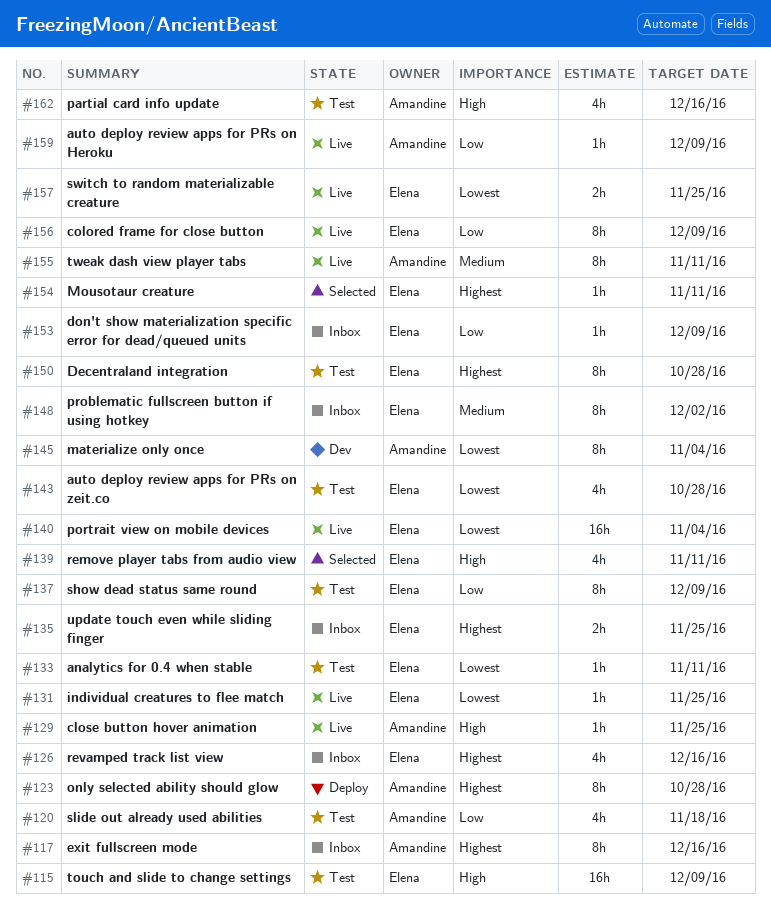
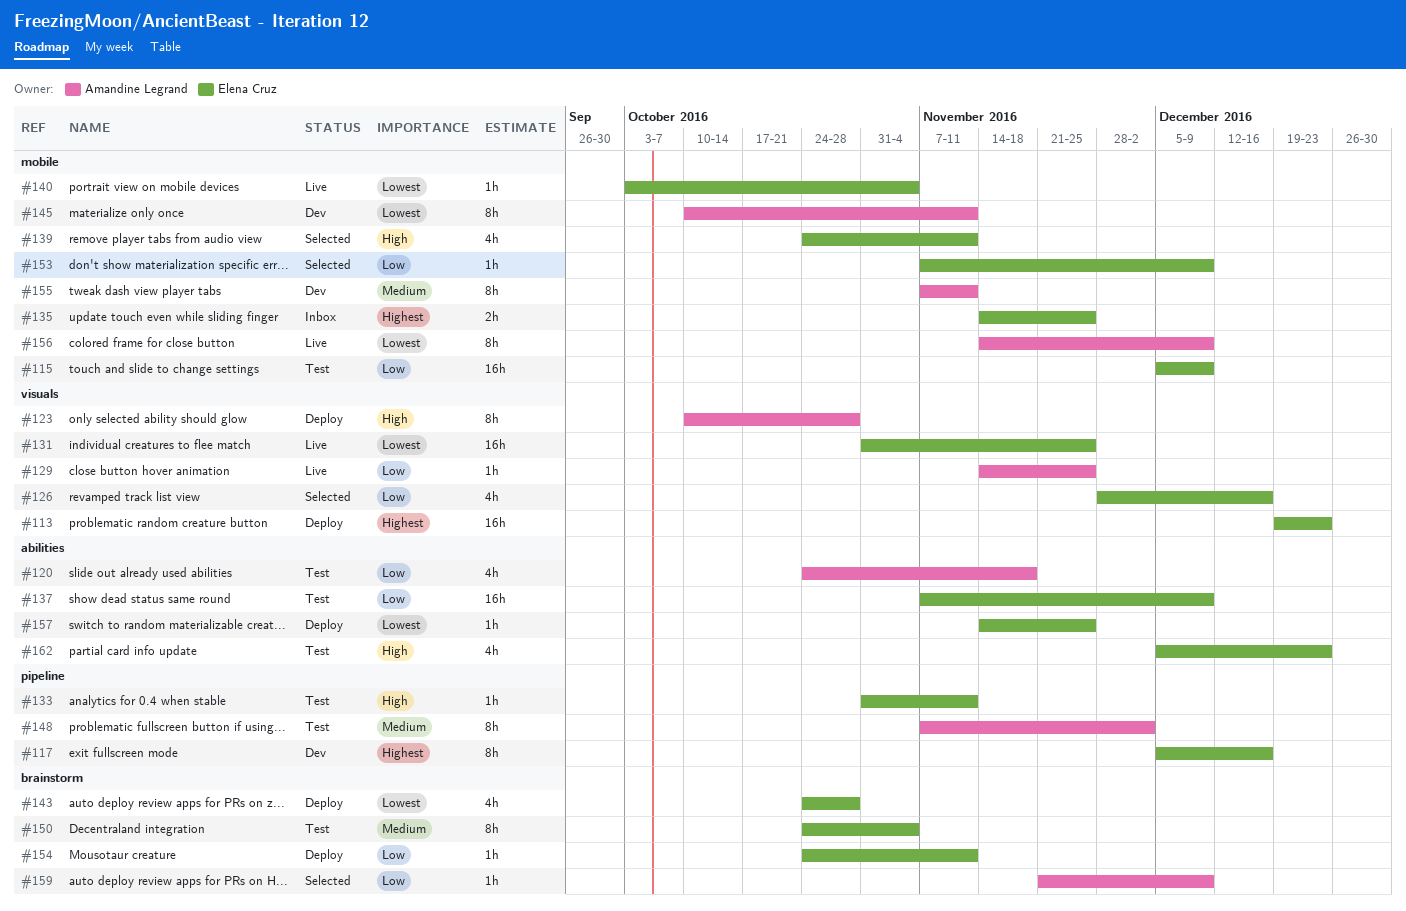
#113: none -> present
#115, priority: High -> Low
#117, status: Inbox -> Dev
#117, owner: Amandine Legrand -> Elena Cruz
#123, priority: Highest -> High
#126, status: Inbox -> Selected
#126, priority: Highest -> Low
#129, priority: High -> Low
#131, estimate: 1h -> 16h
#133, priority: Lowest -> High
#137, estimate: 8h -> 16h
#140, estimate: 16h -> 1h
#143, status: Test -> Deploy
#145, due: Nov 4 -> Nov 11
#148, status: Inbox -> Test
#148, owner: Elena Cruz -> Amandine Legrand
#150, priority: Highest -> Medium
#150, due: Oct 28 -> Nov 4
#153, status: Inbox -> Selected
#154, status: Selected -> Deploy
#154, priority: Highest -> Low
#155, status: Live -> Dev
#156, owner: Elena Cruz -> Amandine Legrand
#156, priority: Low -> Lowest
#157, status: Live -> Deploy
#157, estimate: 2h -> 1h
#159, status: Live -> Selected
#162, owner: Amandine Legrand -> Elena Cruz
#162, due: Dec 16 -> Dec 23

